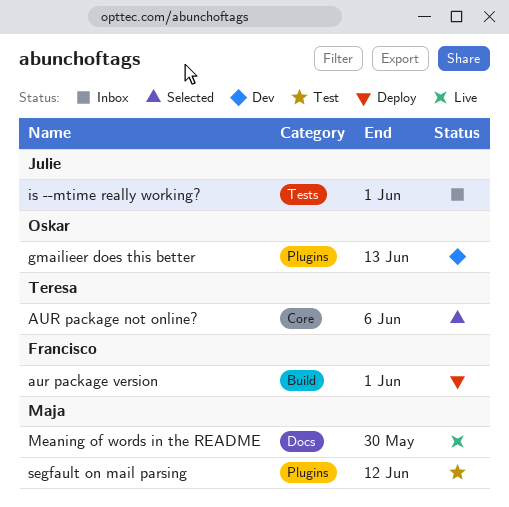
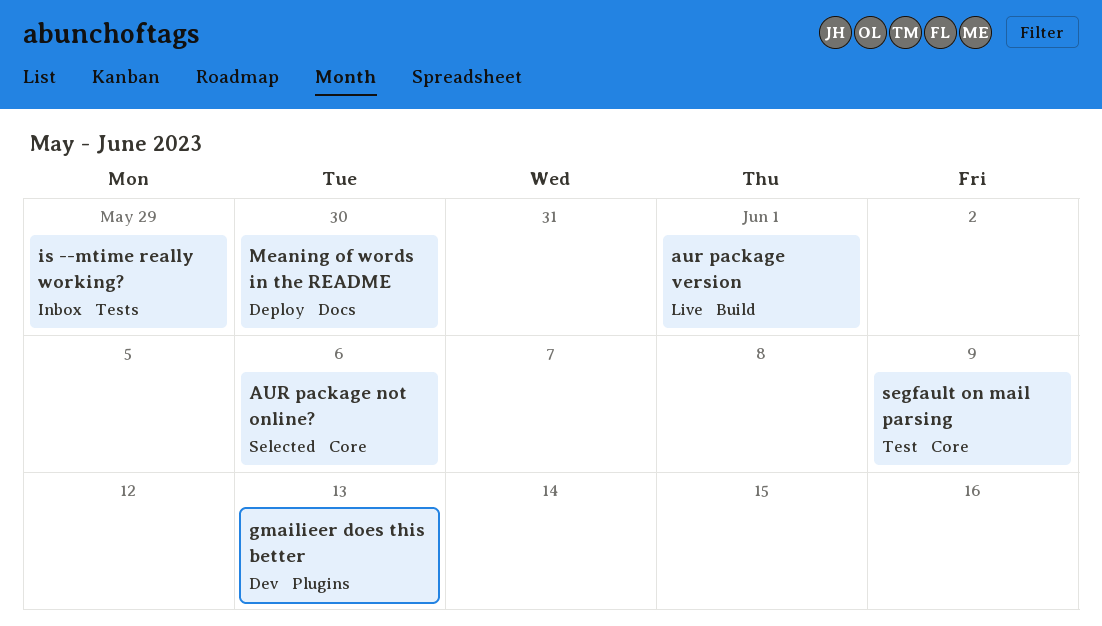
aur package version, status: Deploy -> Live
is --mtime really working?, due: Jun 1 -> May 29
Meaning of words in the README, status: Live -> Deploy
segfault on mail parsing, label: Plugins -> Core
segfault on mail parsing, due: Jun 12 -> Jun 9

